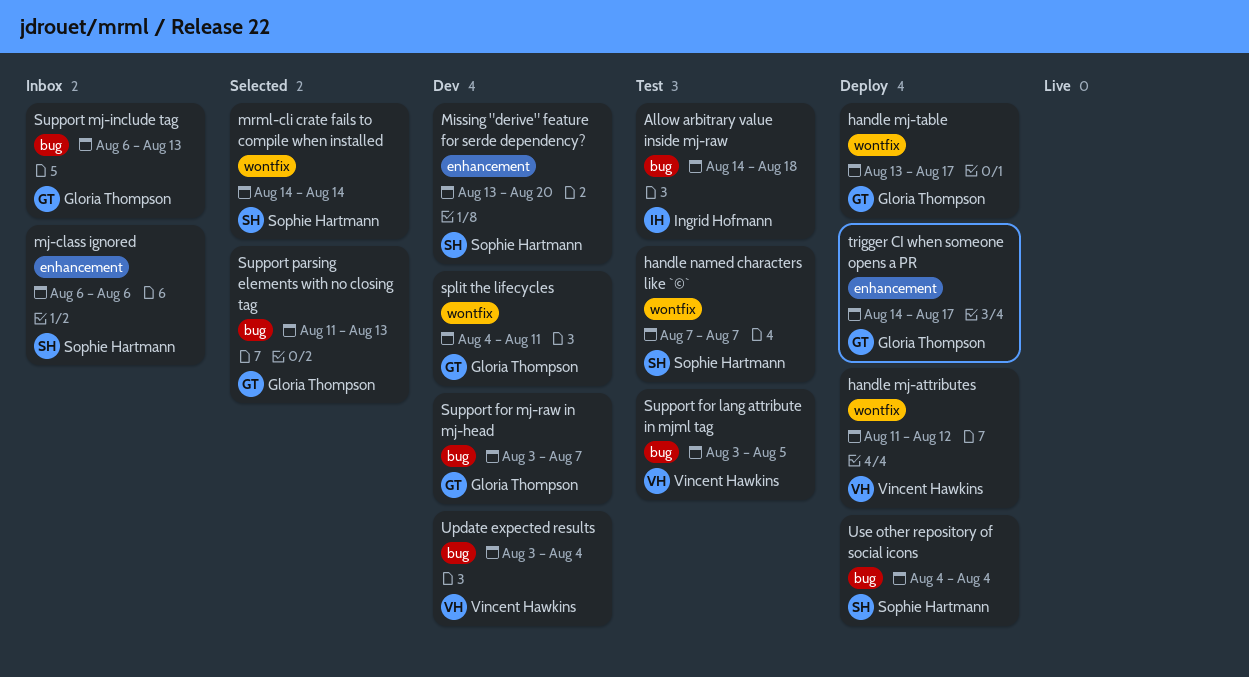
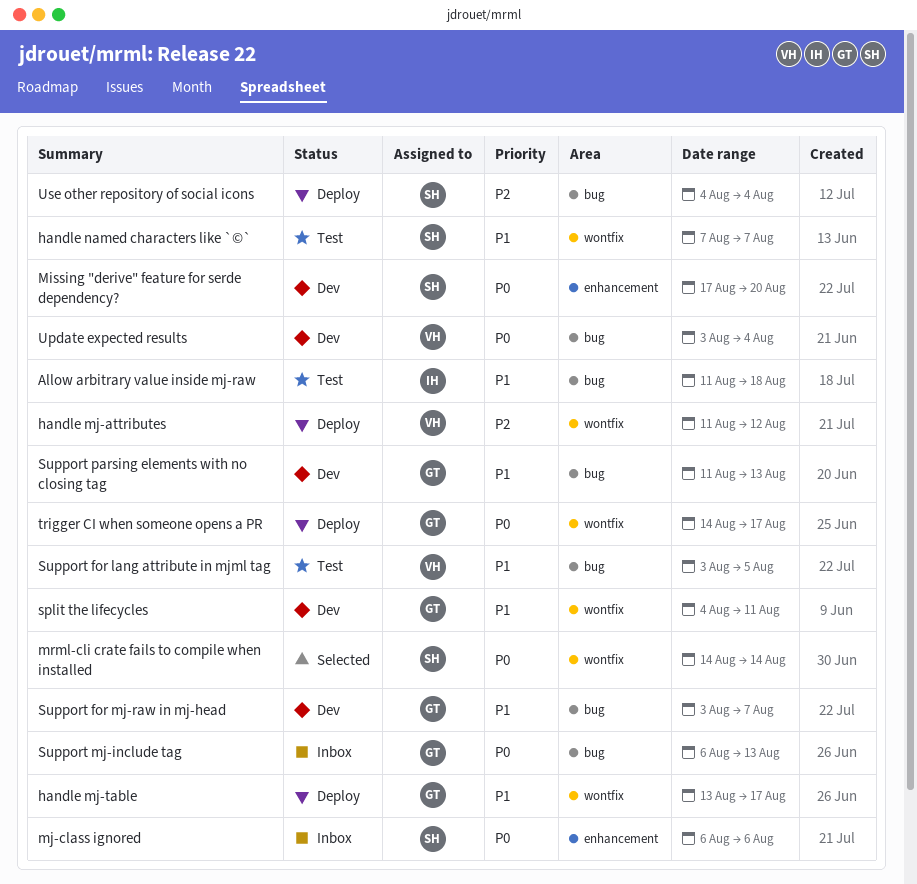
Allow arbitrary value inside mj-raw, start: Aug 14 -> Aug 11
Missing "derive" feature for serde dependency?, start: Aug 13 -> Aug 17
Support parsing elements with no closing tag, status: Selected -> Dev
trigger CI when someone opens a PR, label: enhancement -> wontfix

